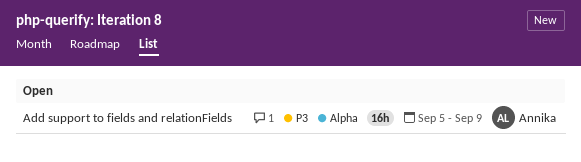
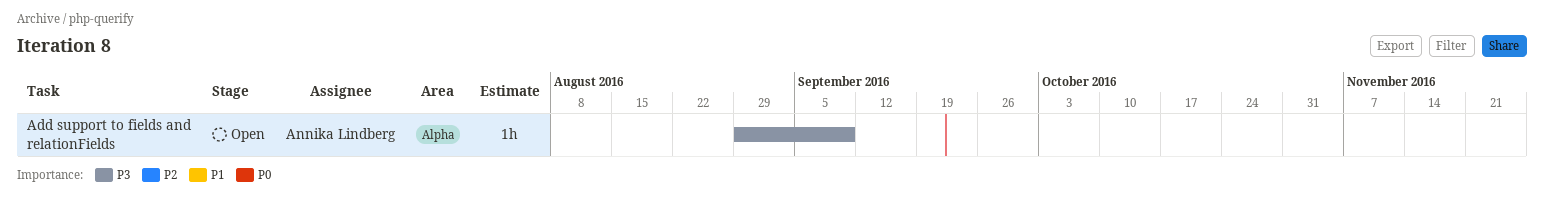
Add support to fields and relationFields, estimate: 16h -> 1h
Add support to fields and relationFields, start: Sep 5 -> Aug 29

